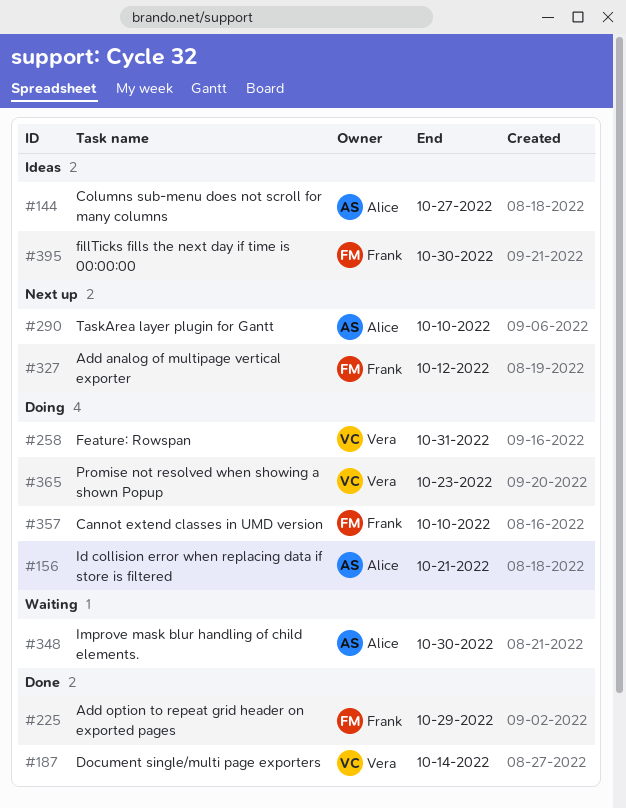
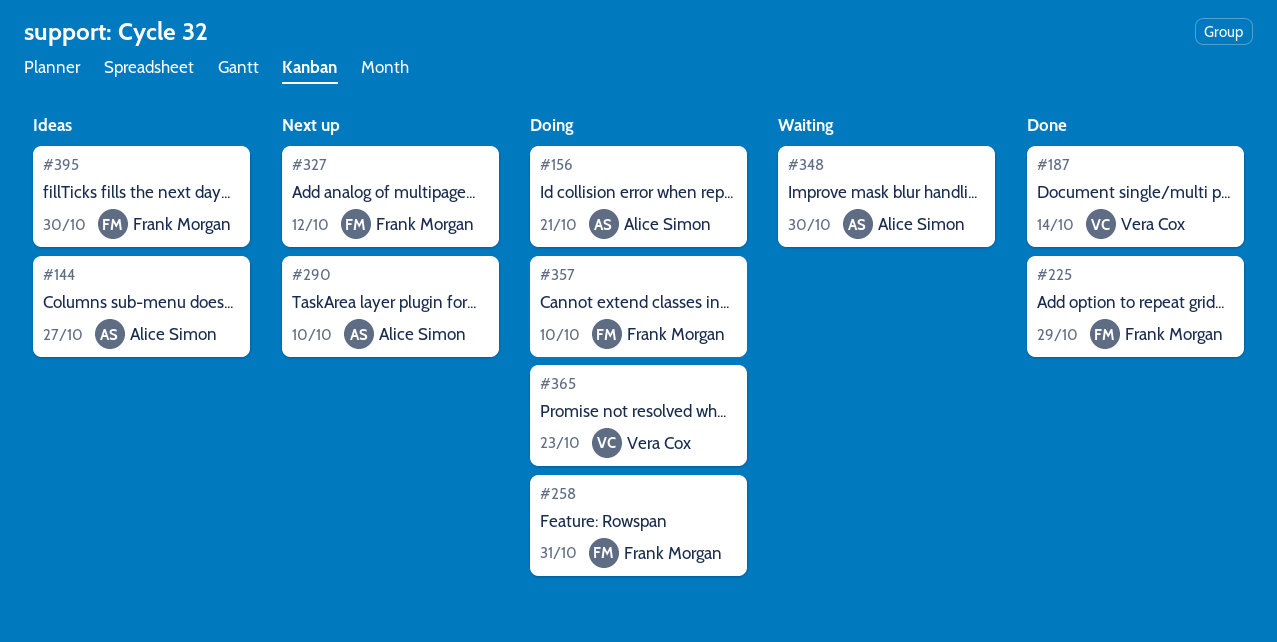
#258, owner: Vera Cox -> Frank Morgan

